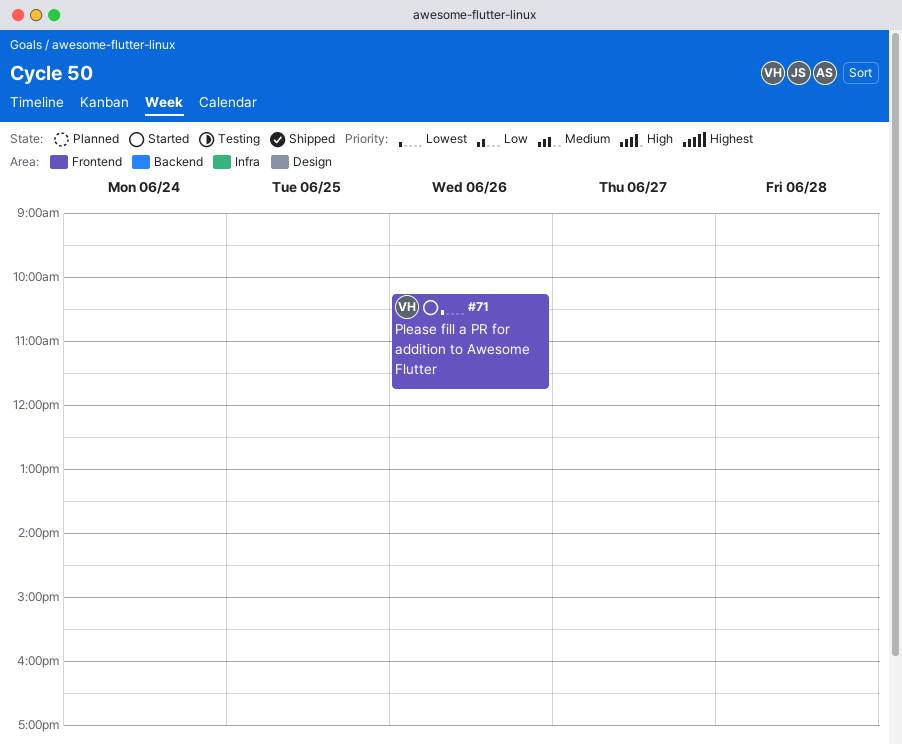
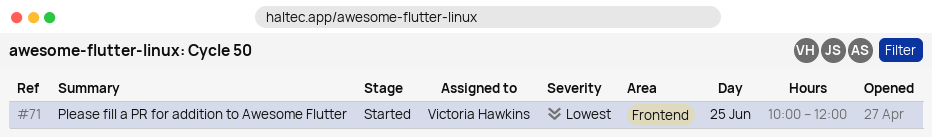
#71, day: Jun 26 -> Jun 25
#71, begins: 10:15 -> 10:00
#71, ends: 11:45 -> 12:00

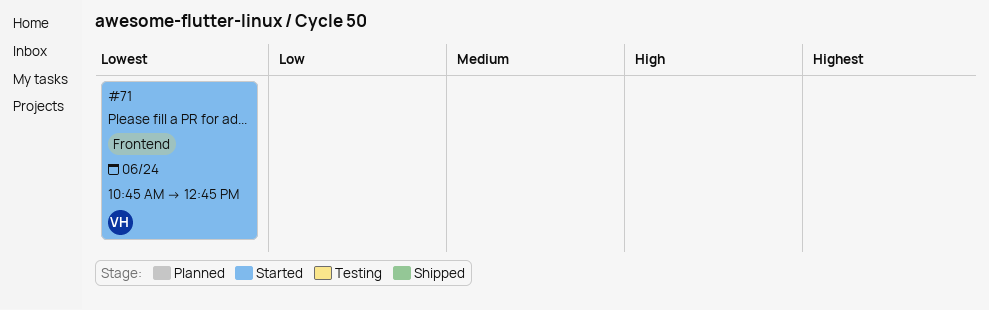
#71, day: Jun 25 -> Jun 24
#71, begins: 10:00 -> 10:45
#71, ends: 12:00 -> 12:45

